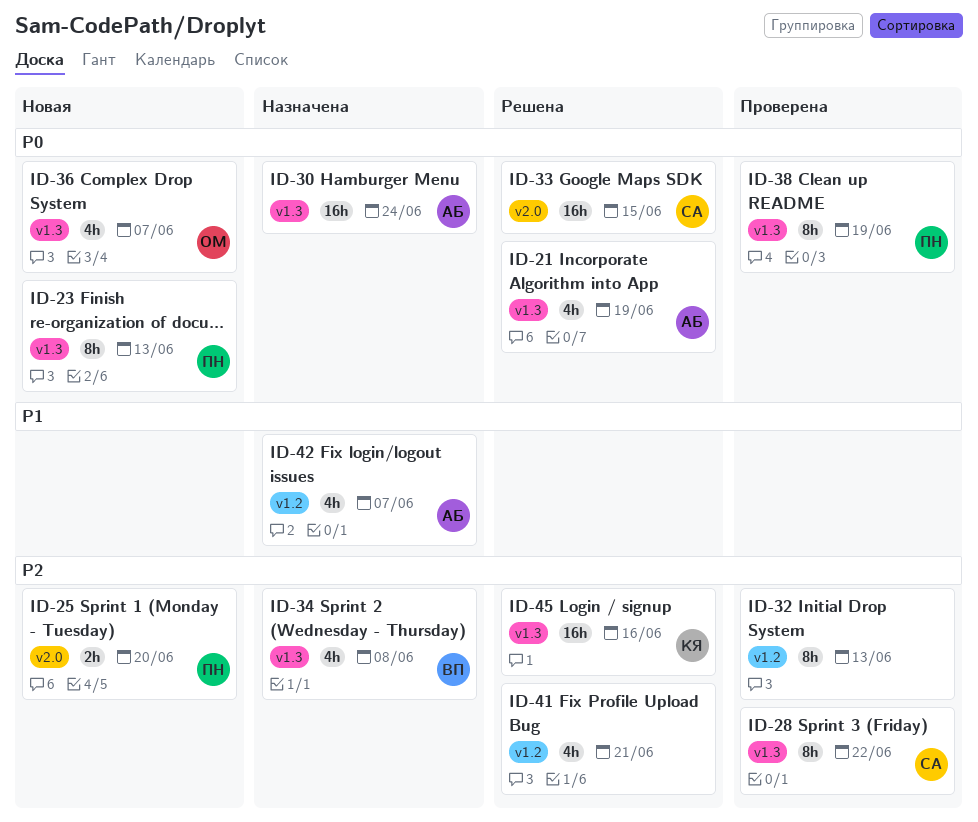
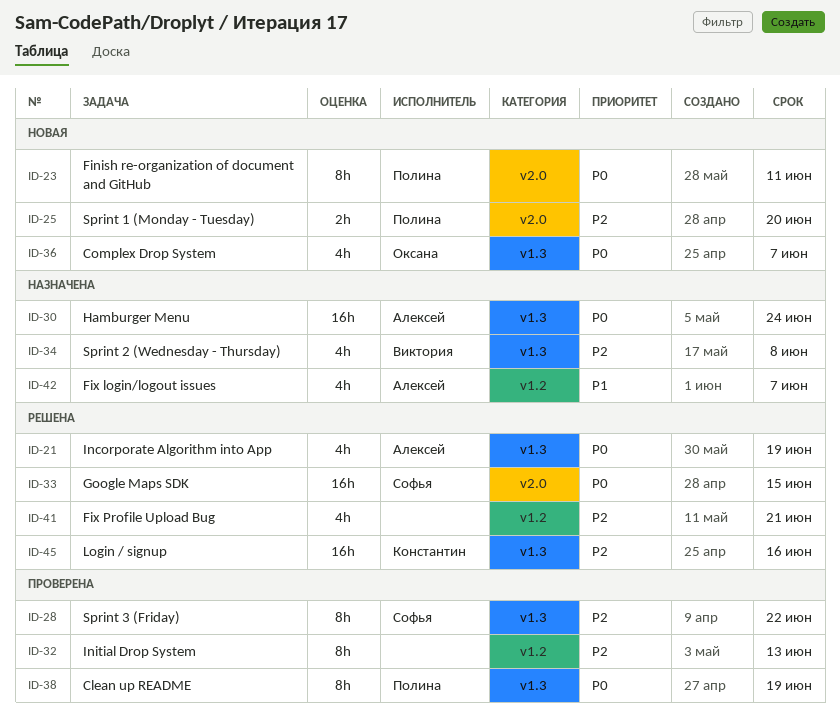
ID-23, label: v1.3 -> v2.0
ID-23, due: Jun 13 -> Jun 11

